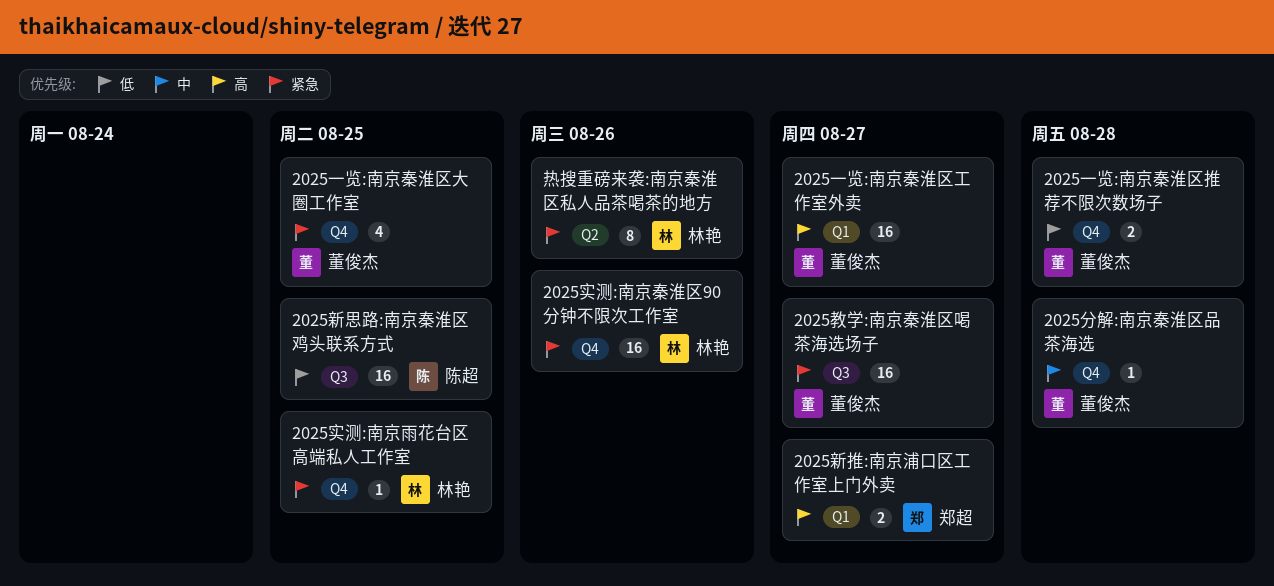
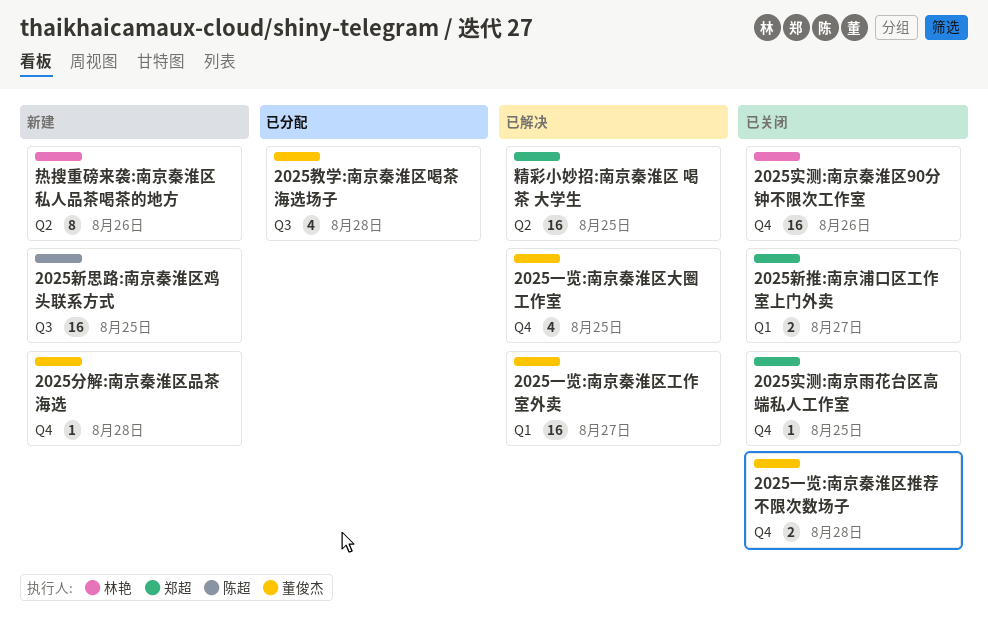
2025实测:南京雨花台区高端私人工作室, owner: 林艳 -> 郑超
2025教学:南京秦淮区喝茶海选场子, estimate: 16 -> 4
2025教学:南京秦淮区喝茶海选场子, due: Aug 27 -> Aug 28
精彩小妙招:南京秦淮区 喝茶 大学生: none -> present

